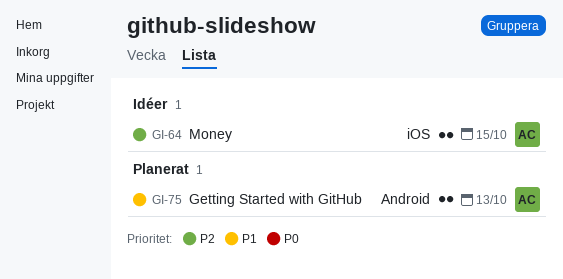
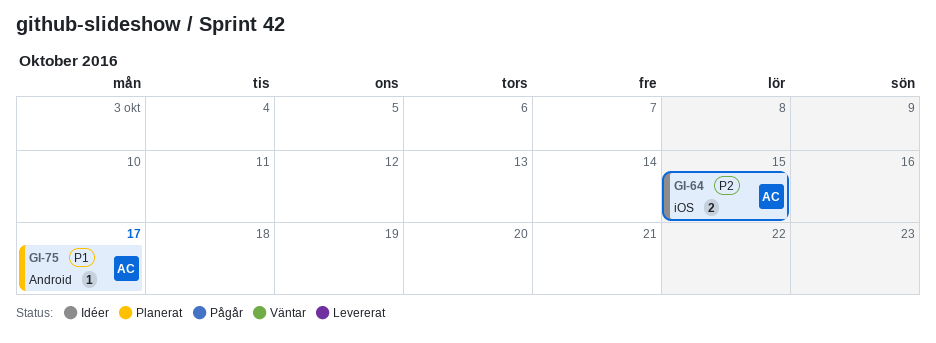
GI-75, estimate: 2 -> 1
GI-75, due: Oct 13 -> Oct 17

